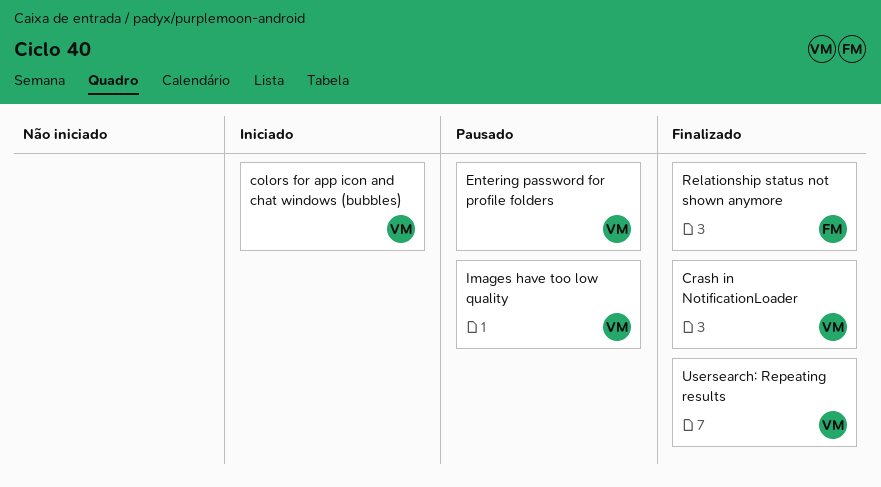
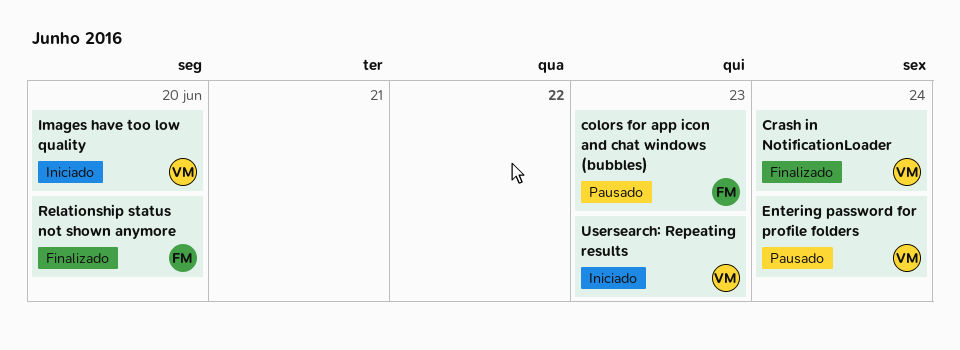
colors for app icon and chat windows (bubbles), status: Iniciado -> Pausado
colors for app icon and chat windows (bubbles), owner: VM -> FM
Images have too low quality, status: Pausado -> Iniciado
Usersearch: Repeating results, status: Finalizado -> Iniciado

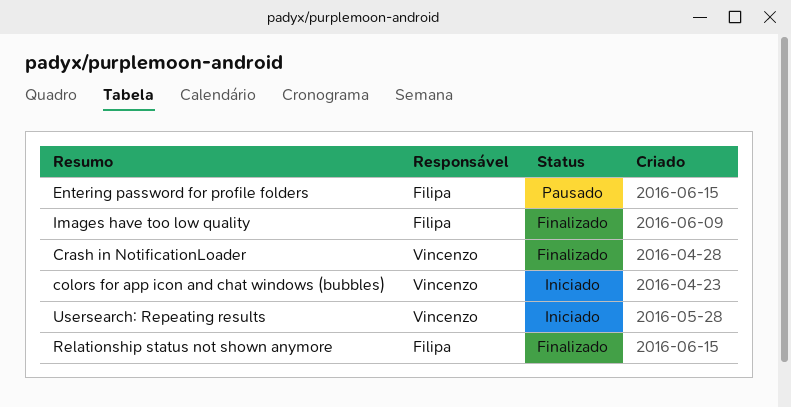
colors for app icon and chat windows (bubbles), status: Pausado -> Iniciado
colors for app icon and chat windows (bubbles), owner: Filipa -> Vincenzo
Entering password for profile folders, owner: Vincenzo -> Filipa
Images have too low quality, status: Iniciado -> Finalizado
Images have too low quality, owner: Vincenzo -> Filipa

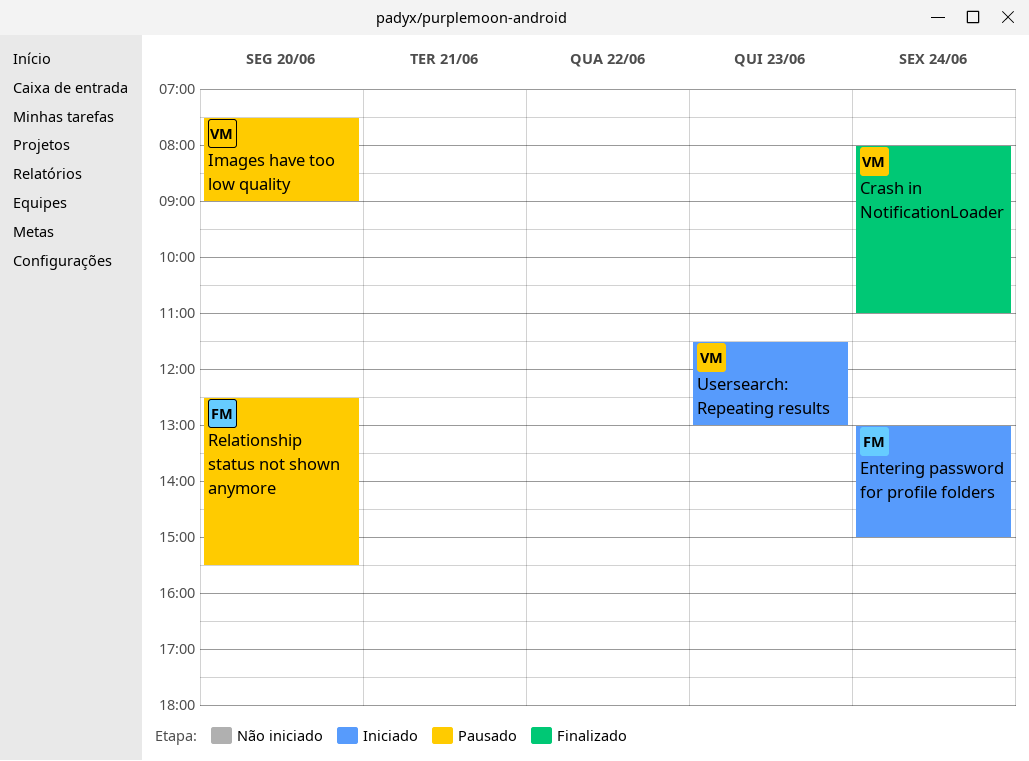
colors for app icon and chat windows (bubbles): present -> none
Entering password for profile folders, status: Pausado -> Iniciado
Images have too low quality, status: Finalizado -> Pausado
Images have too low quality, owner: Filipa -> Vincenzo
Relationship status not shown anymore, status: Finalizado -> Pausado

